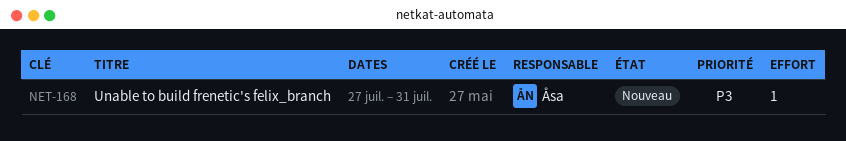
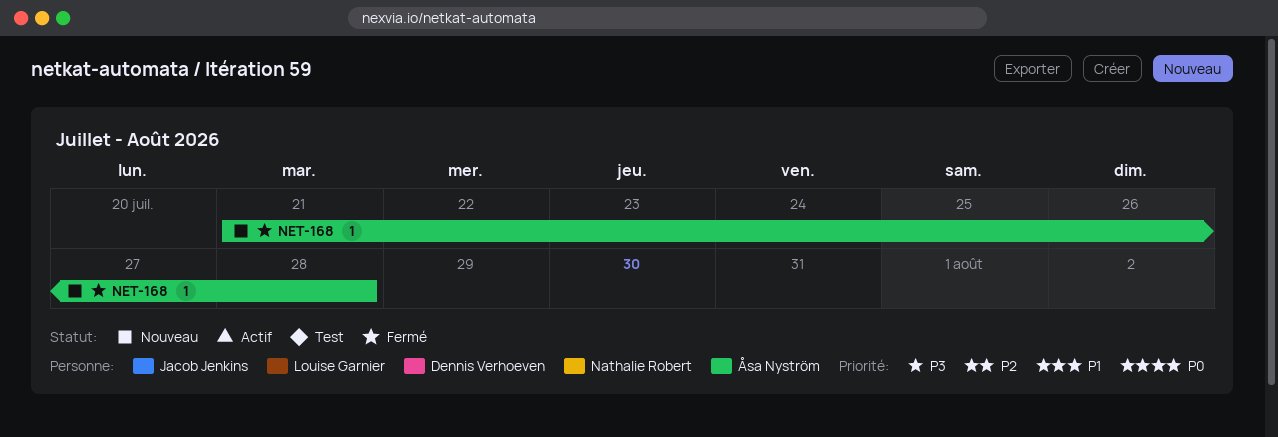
NET-168, start: Jul 27 -> Jul 21
NET-168, due: Jul 31 -> Jul 28

